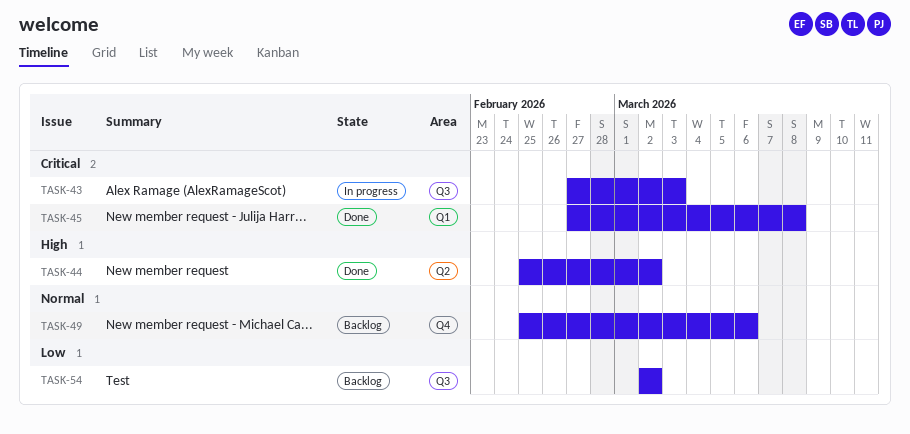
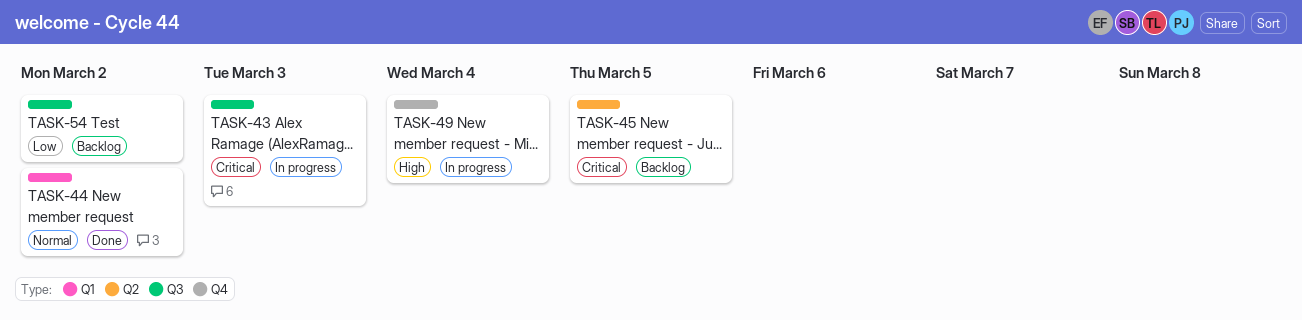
TASK-44, priority: High -> Normal
TASK-44, label: Q2 -> Q1
TASK-45, status: Done -> Backlog
TASK-45, label: Q1 -> Q2
TASK-45, due: Mar 8 -> Mar 5
TASK-49, status: Backlog -> In progress
TASK-49, priority: Normal -> High
TASK-49, due: Mar 6 -> Mar 4

